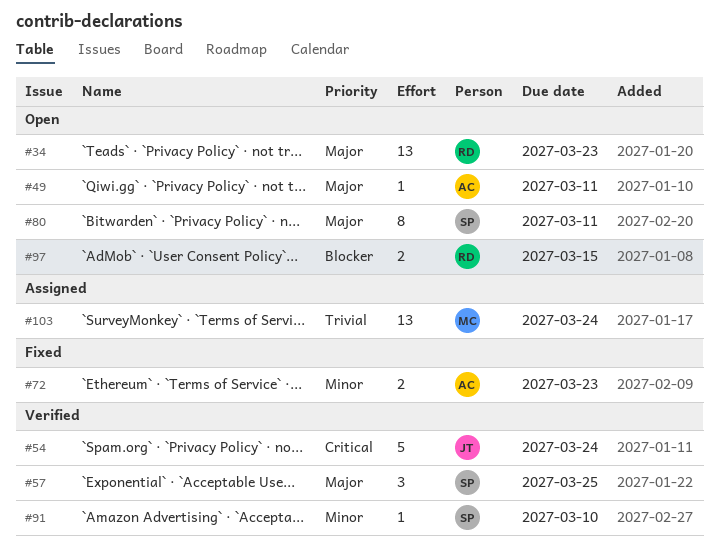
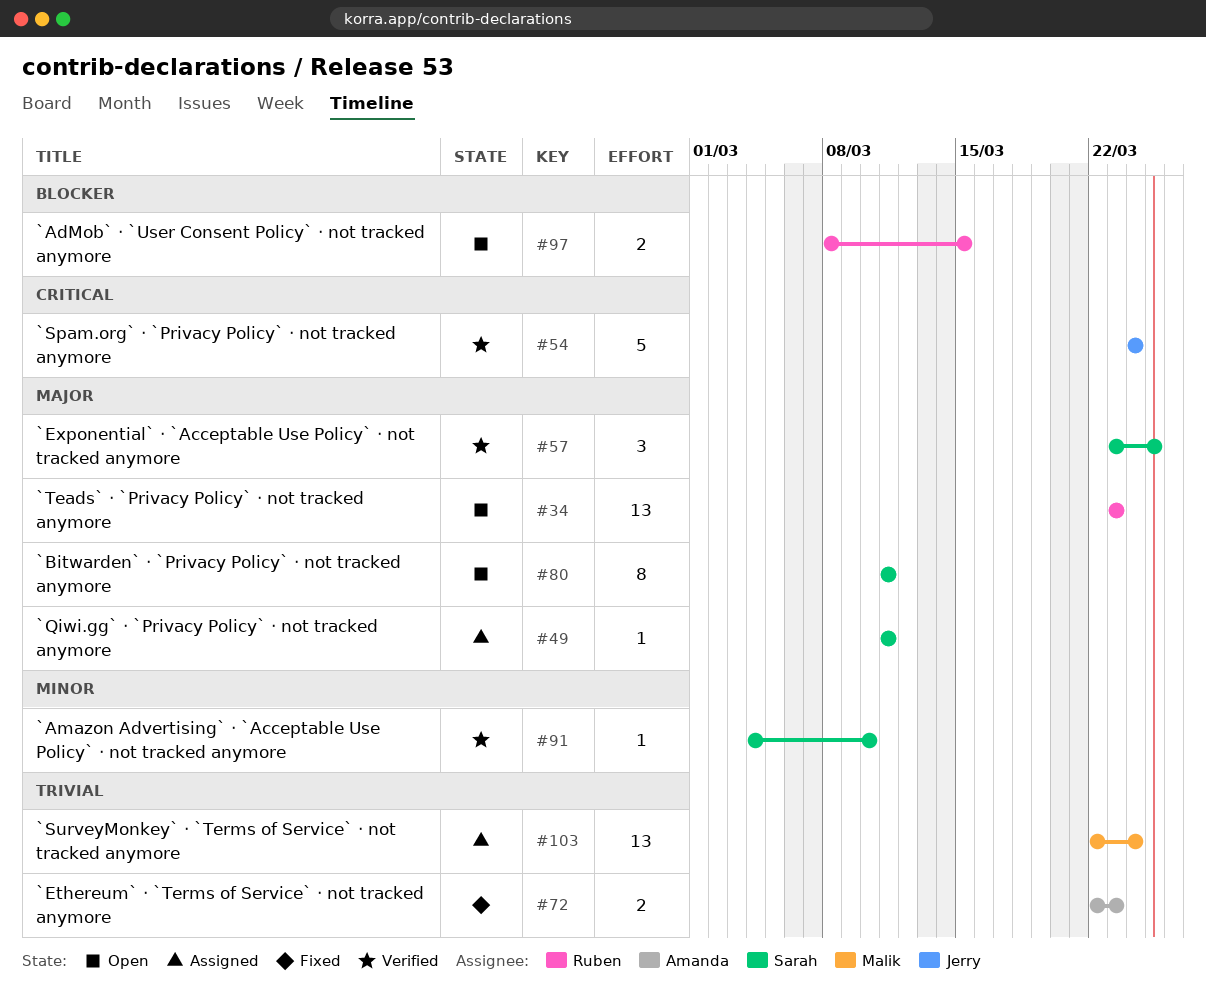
#49, status: Open -> Assigned
#49, owner: Amanda -> Sarah
#72, priority: Minor -> Trivial

